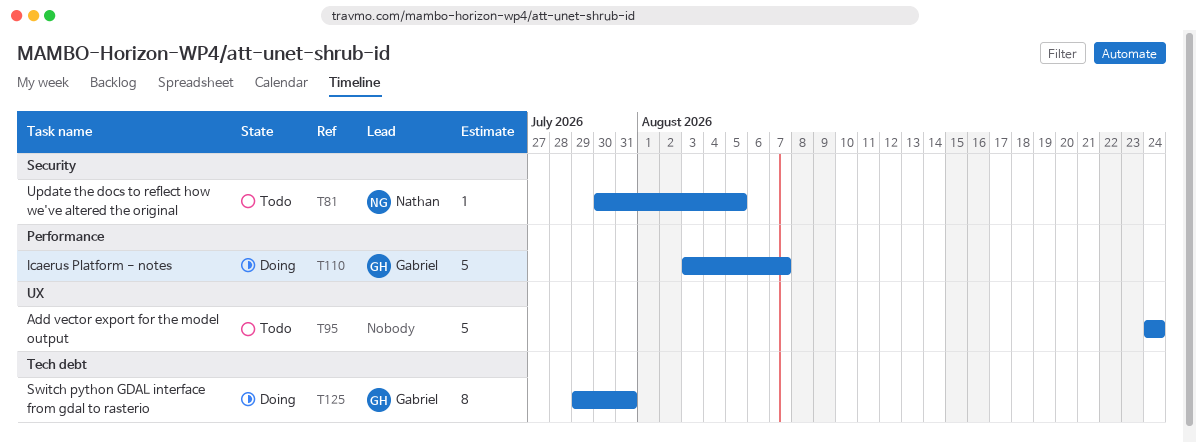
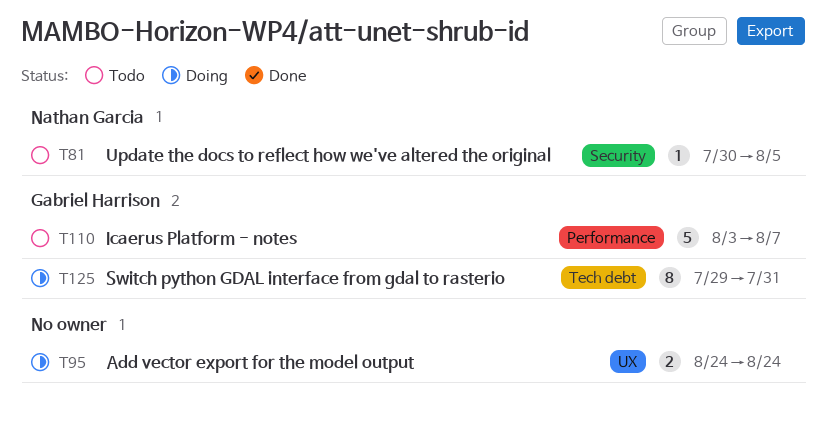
T95, status: Todo -> Doing
T95, estimate: 5 -> 2
T110, status: Doing -> Todo

